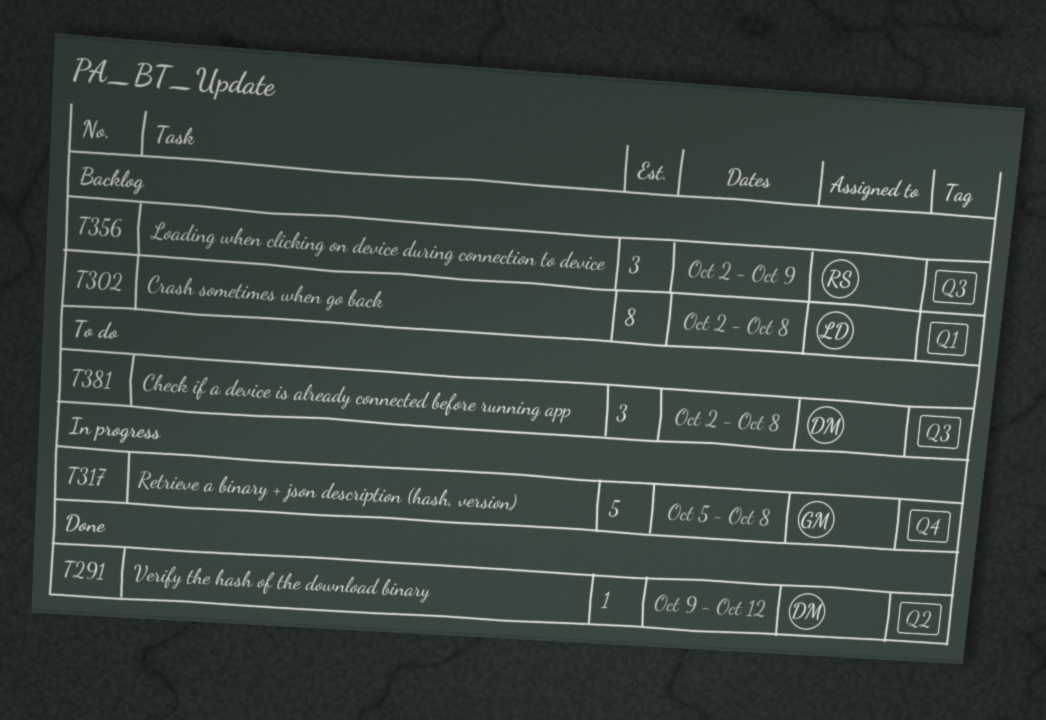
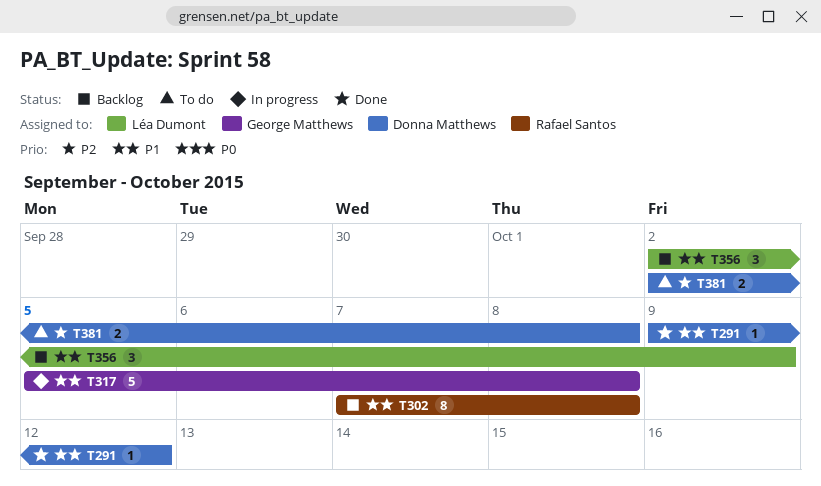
T302, owner: Léa Dumont -> Rafael Santos
T302, start: Oct 2 -> Oct 7
T356, owner: Rafael Santos -> Léa Dumont
T381, estimate: 3 -> 2

